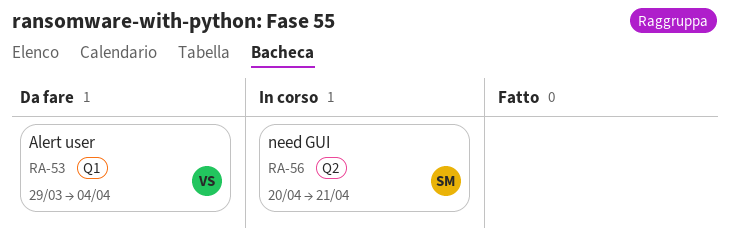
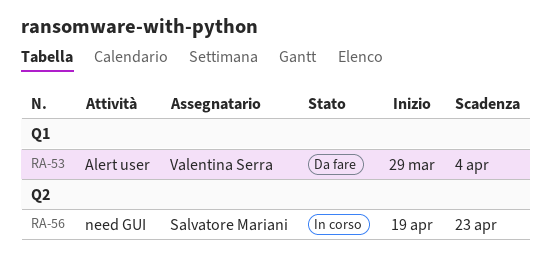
RA-56, start: Apr 20 -> Apr 19
RA-56, due: Apr 21 -> Apr 23

